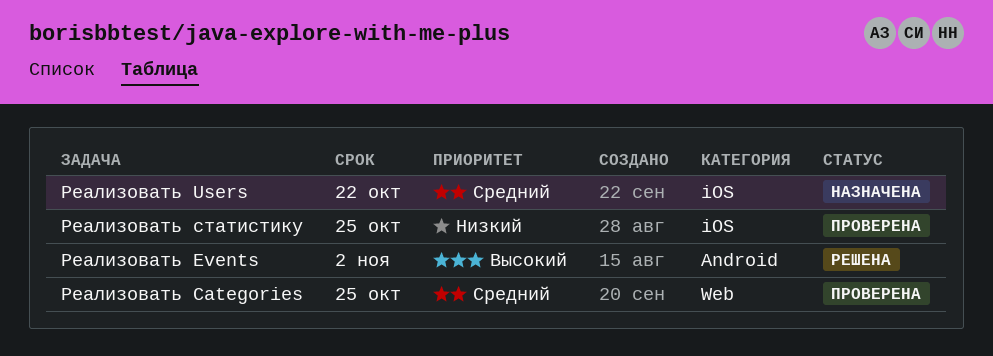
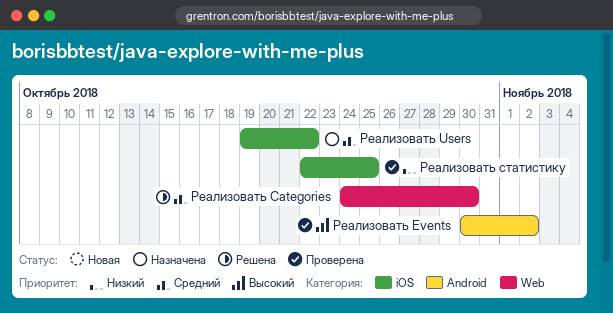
Реализовать Categories, status: Проверена -> Решена
Реализовать Categories, due: Oct 25 -> Oct 30
Реализовать Events, status: Решена -> Проверена

